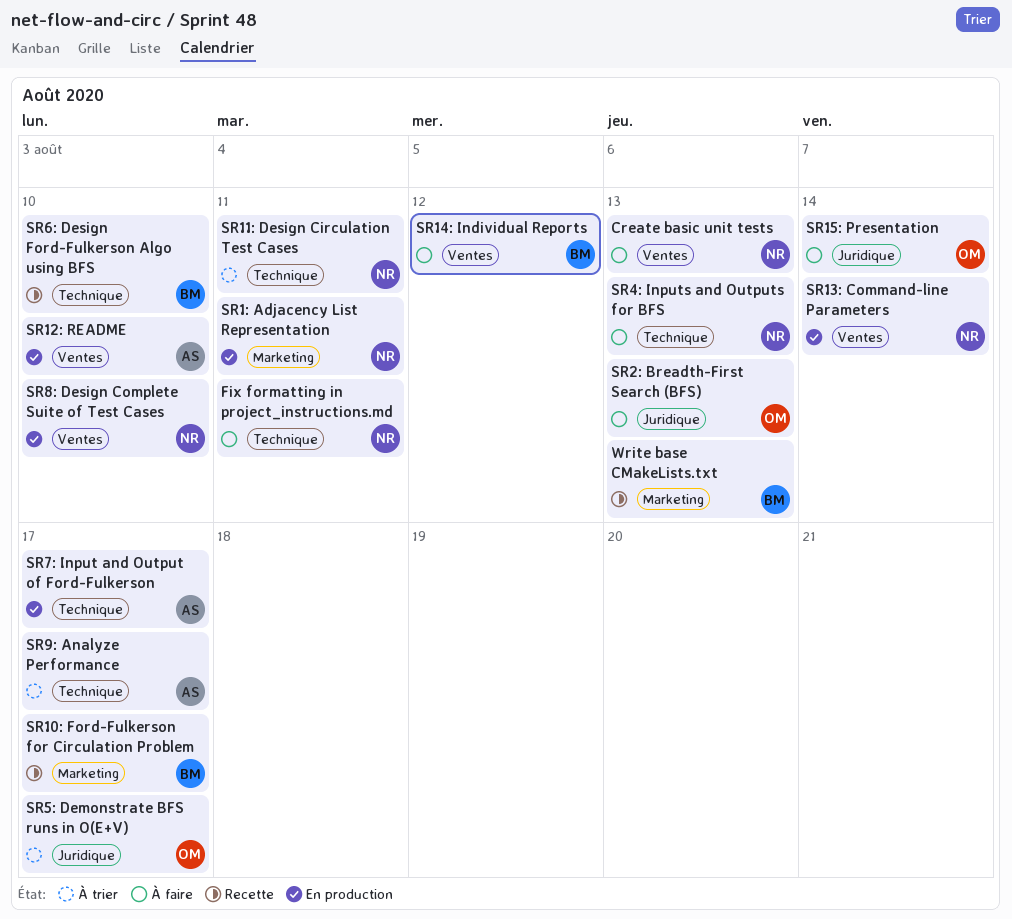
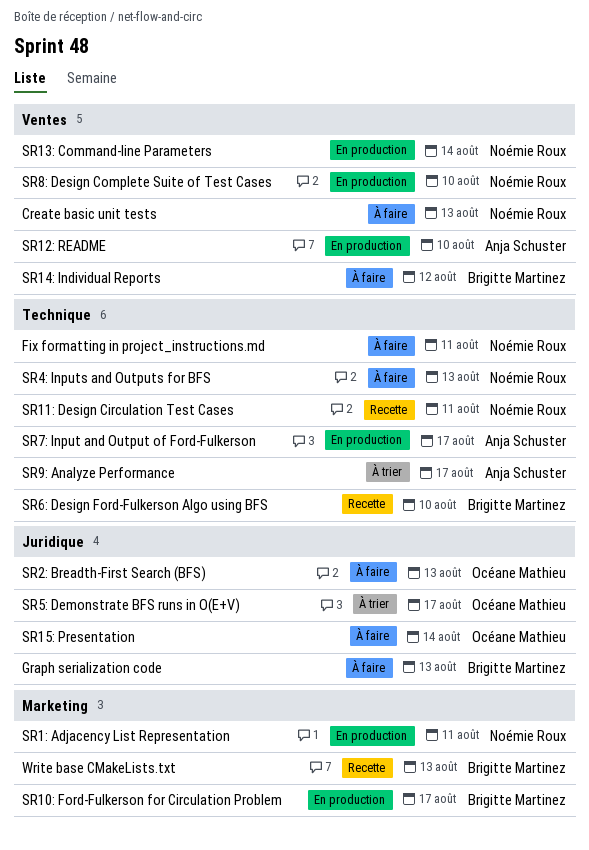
Graph serialization code: none -> present
SR10: Ford-Fulkerson for Circulation Problem, status: Recette -> En production
SR11: Design Circulation Test Cases, status: À trier -> Recette

